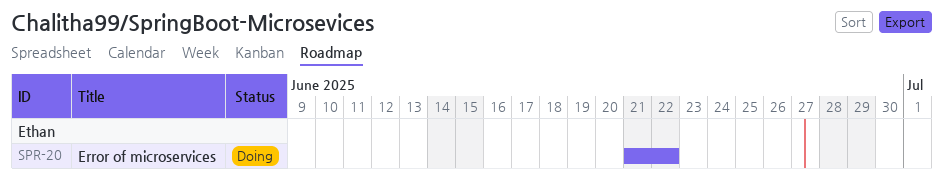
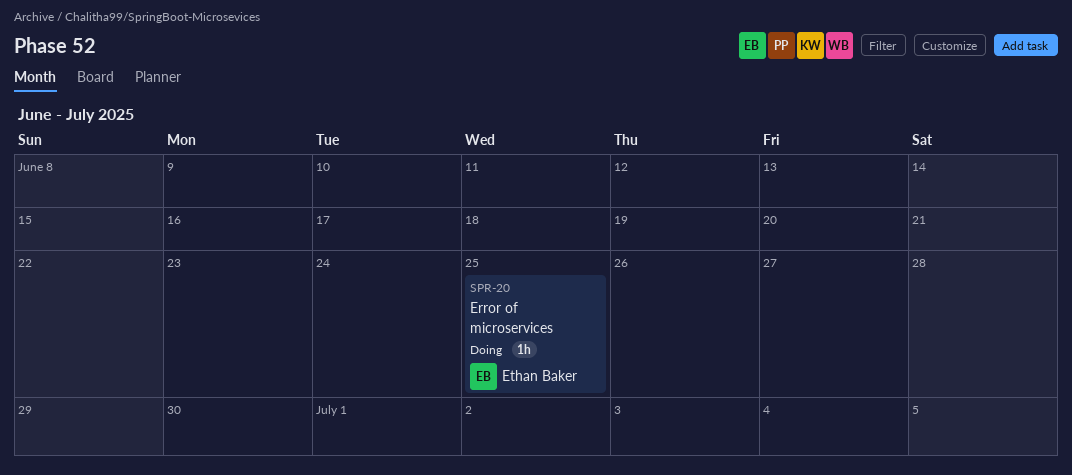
SPR-20, due: Jun 22 -> Jun 25

